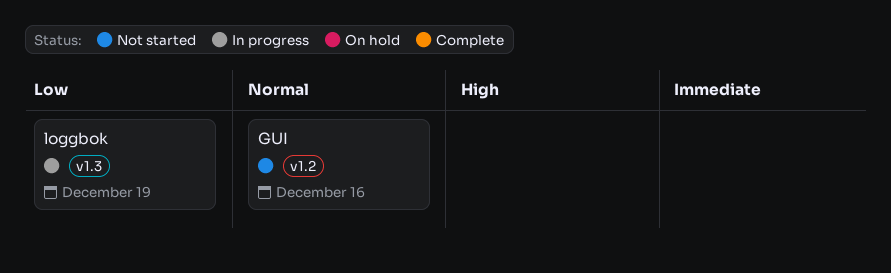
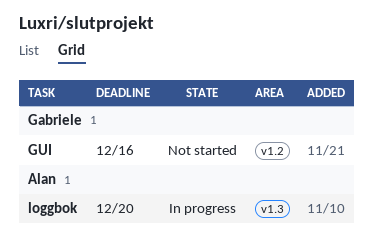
loggbok, due: Dec 19 -> Dec 20

